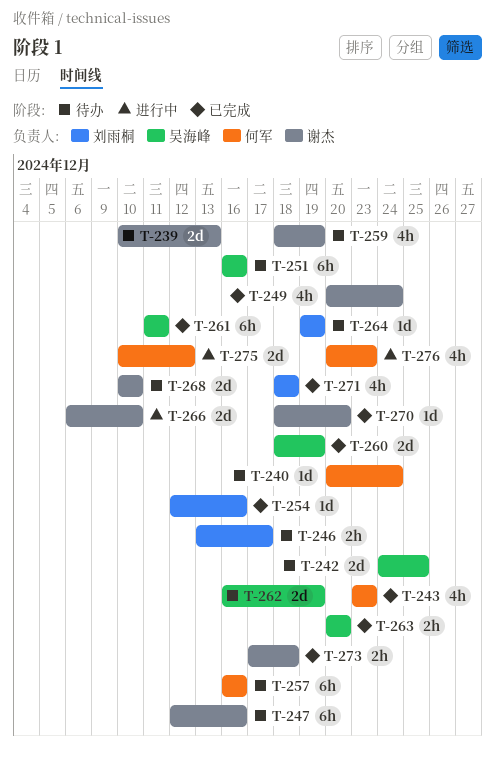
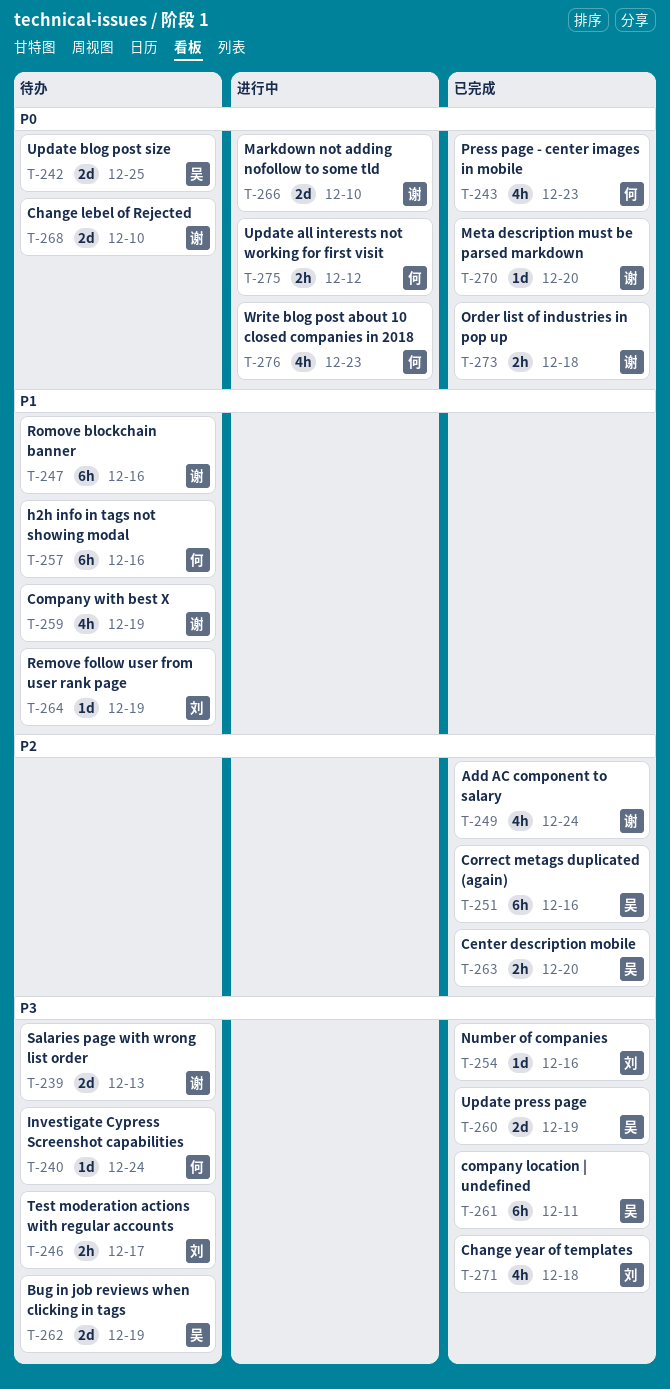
T-251, status: 待办 -> 已完成
T-275, estimate: 2d -> 2h

